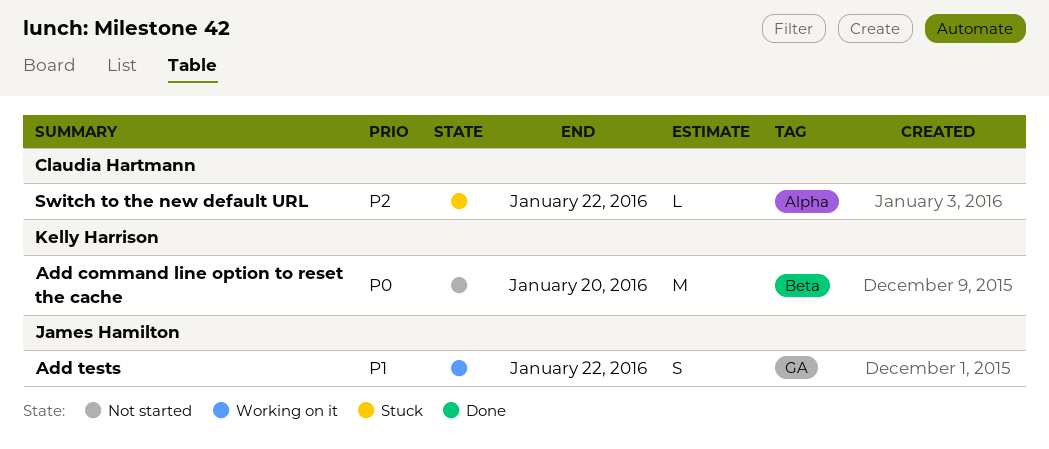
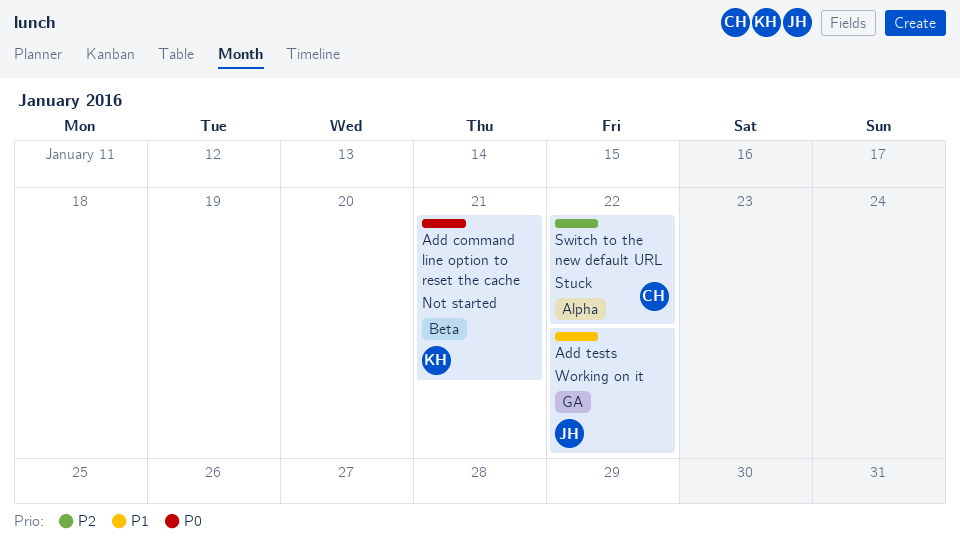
Add command line option to reset the cache, due: Jan 20 -> Jan 21

